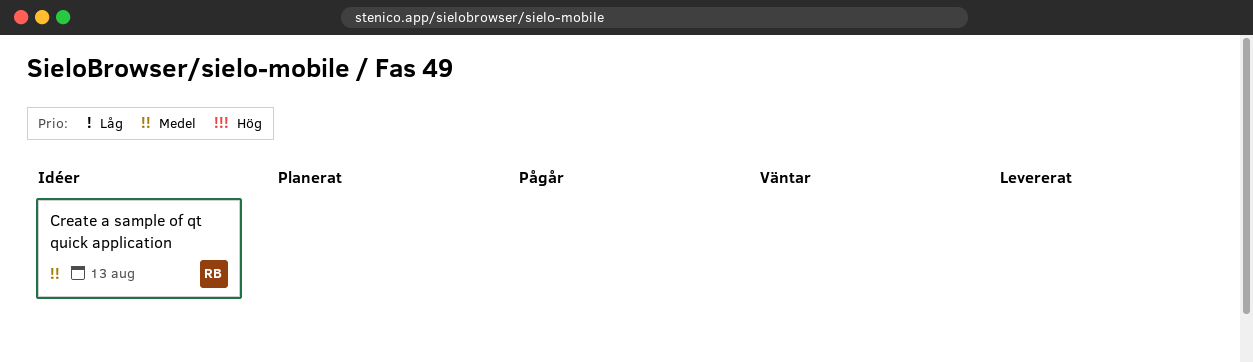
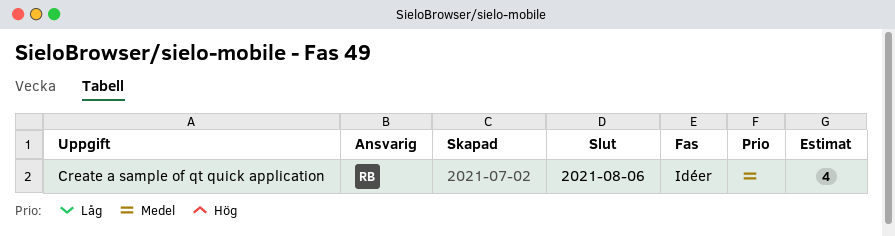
Create a sample of qt quick application, due: Aug 13 -> Aug 6

